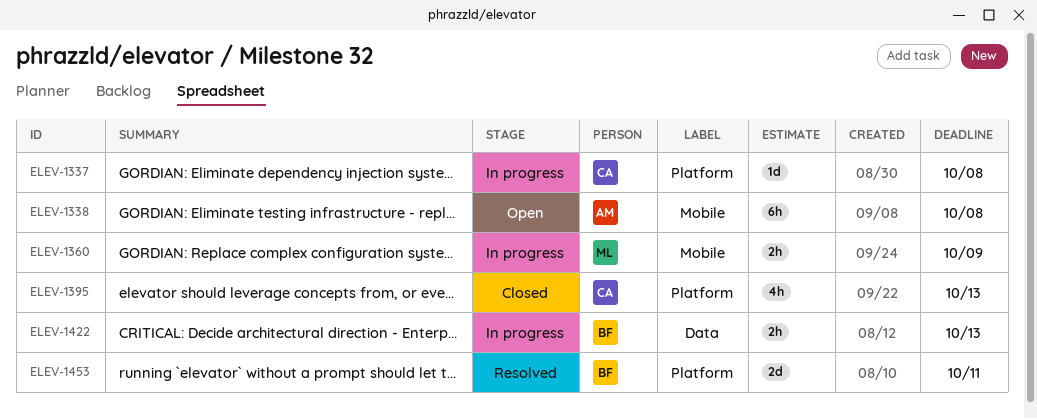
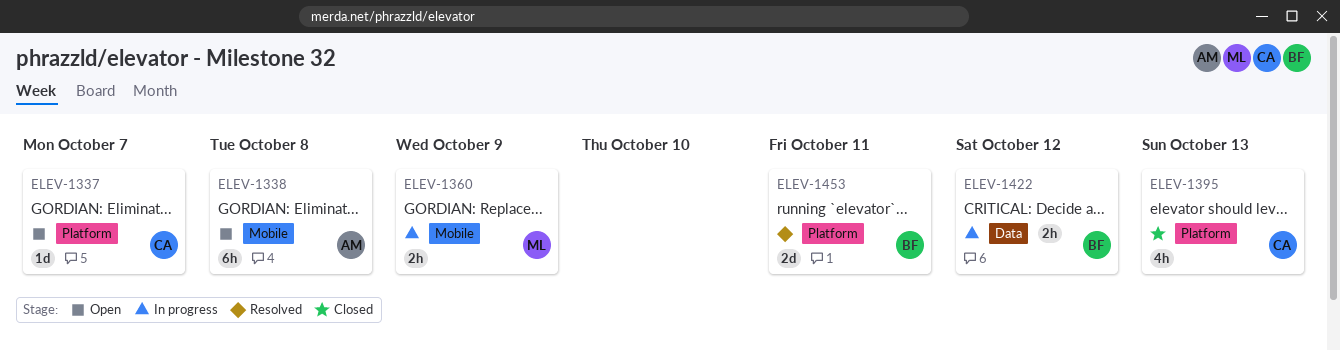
ELEV-1337, status: In progress -> Open
ELEV-1337, due: Oct 8 -> Oct 7
ELEV-1422, due: Oct 13 -> Oct 12

